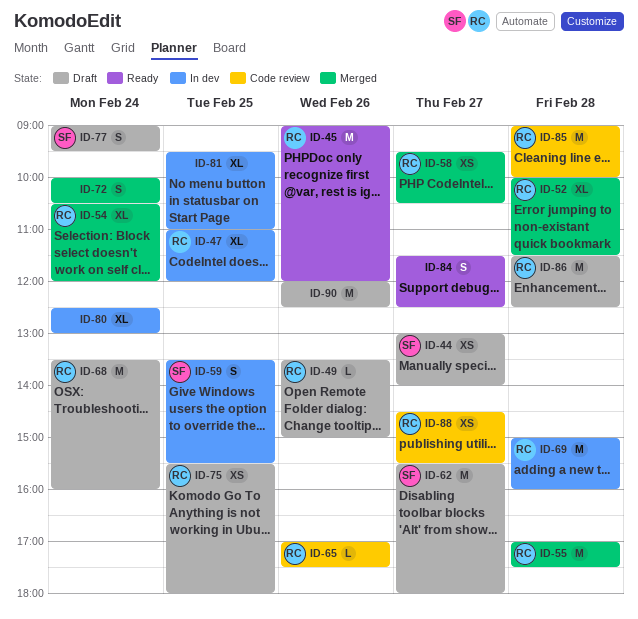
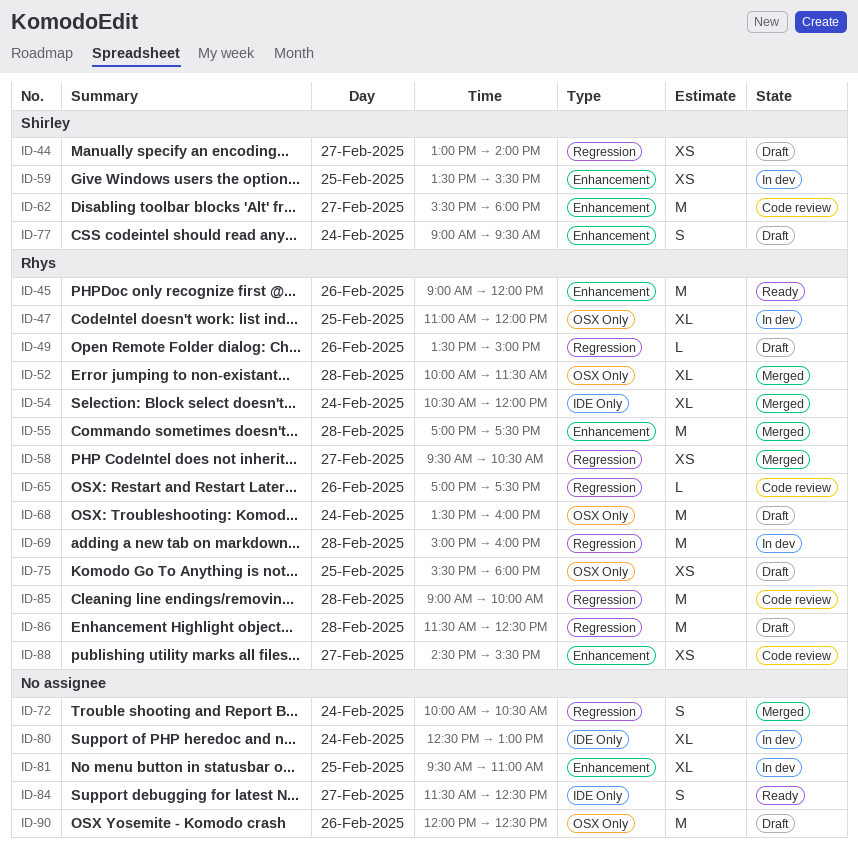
ID-59, estimate: S -> XS
ID-62, status: Draft -> Code review

